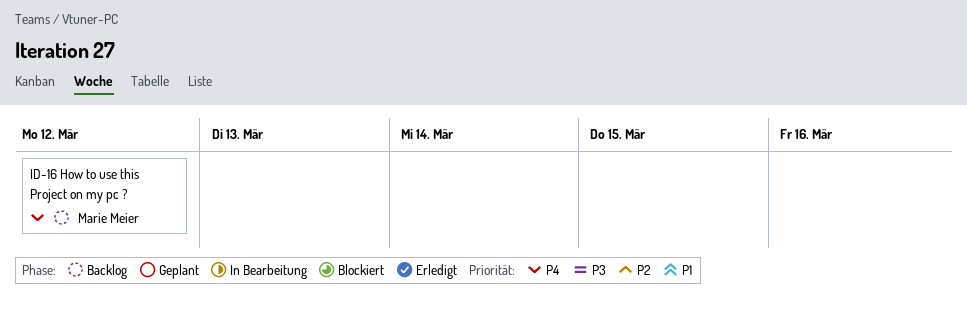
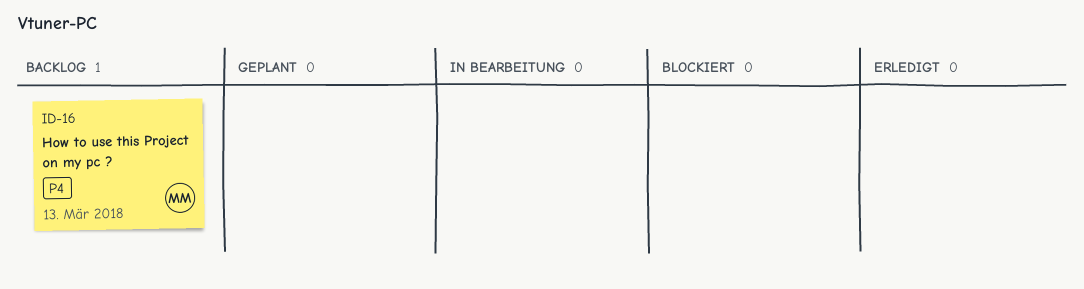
ID-16, due: Mar 12 -> Mar 13

